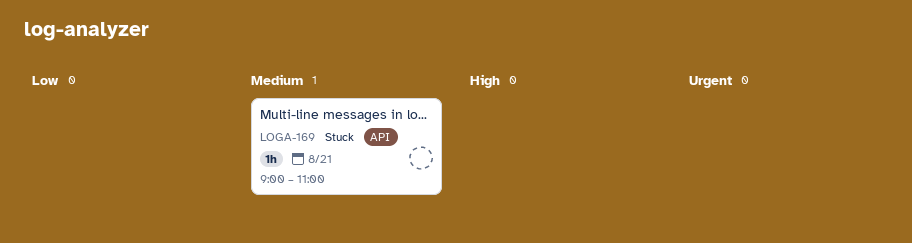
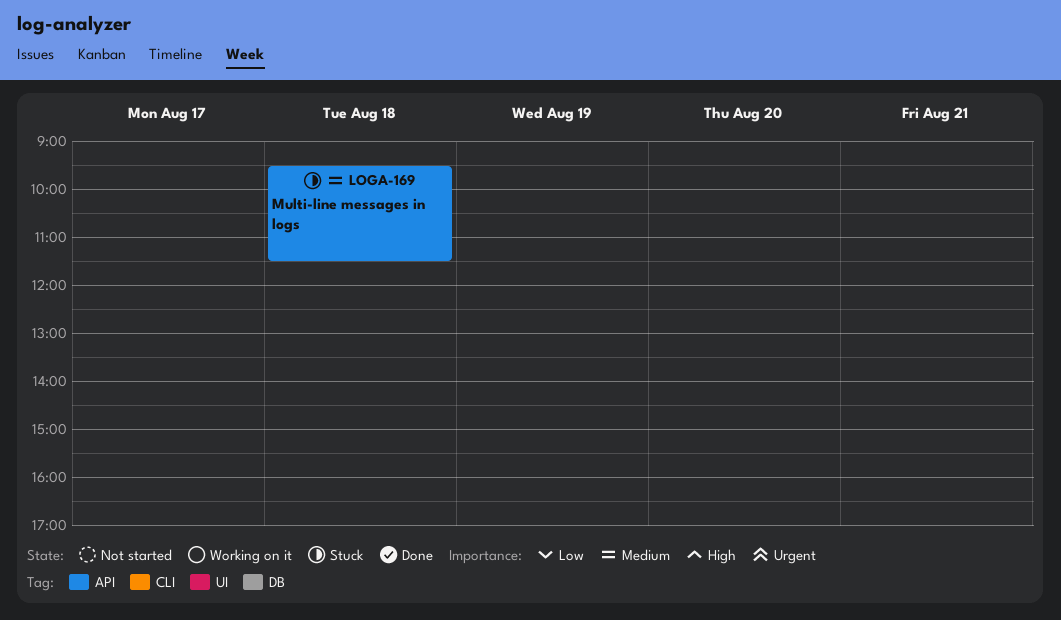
LOGA-169, day: Aug 21 -> Aug 18
LOGA-169, begins: 09:00 -> 09:30
LOGA-169, ends: 11:00 -> 11:30

